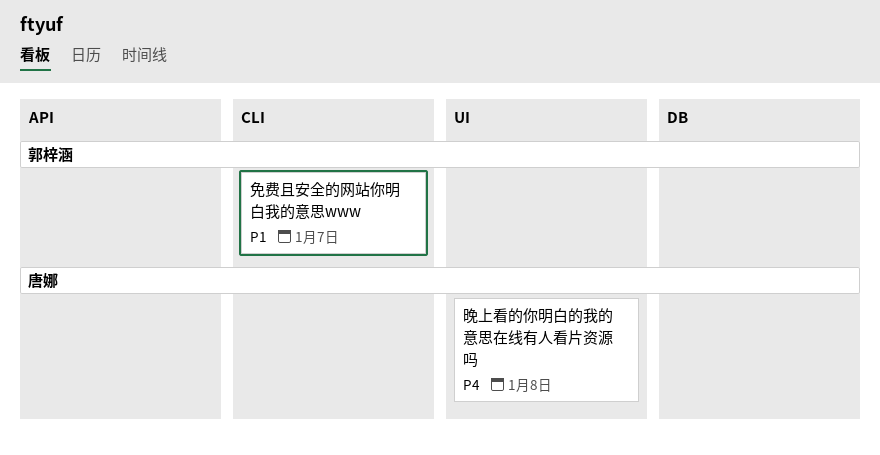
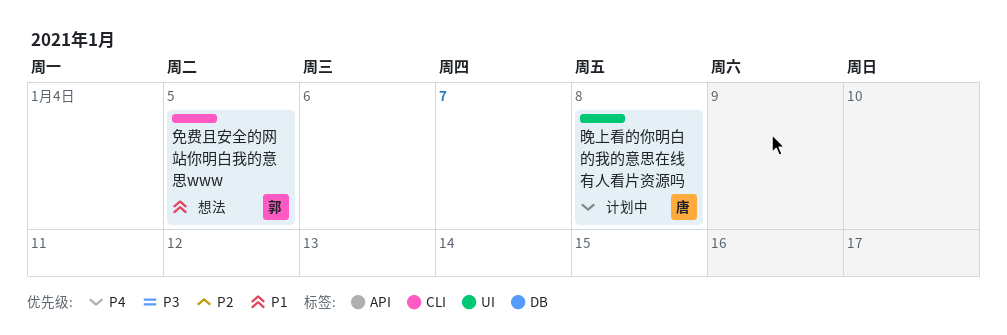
免费且安全的网站你明白我的意思www, due: Jan 7 -> Jan 5

